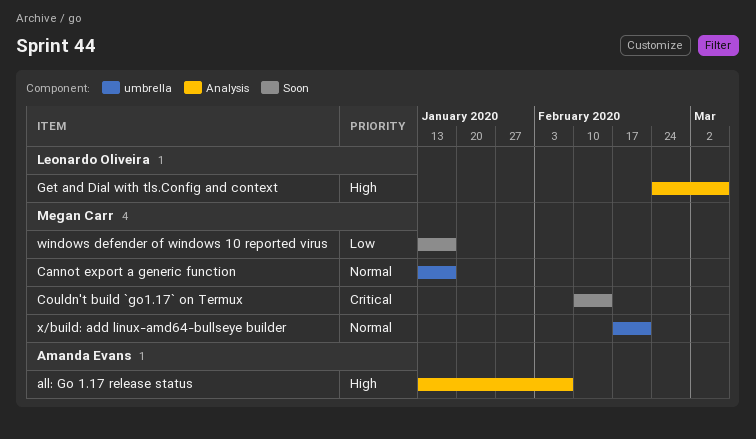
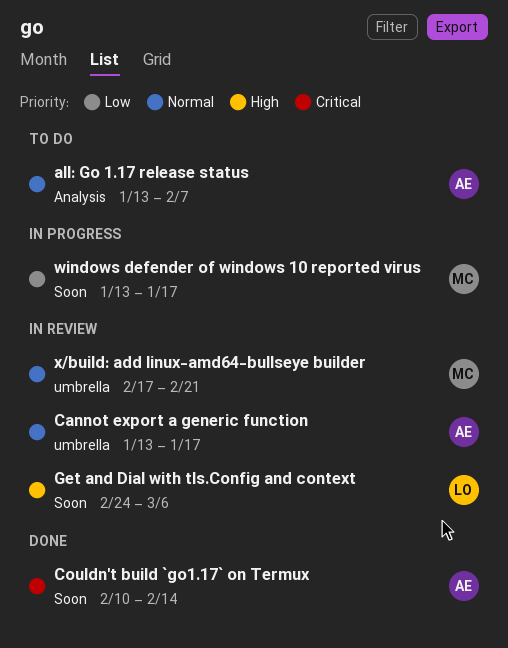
all: Go 1.17 release status, priority: High -> Normal
Cannot export a generic function, owner: Megan Carr -> Amanda Evans
Couldn't build `go1.17` on Termux, owner: Megan Carr -> Amanda Evans
Get and Dial with tls.Config and context, label: Analysis -> Soon

